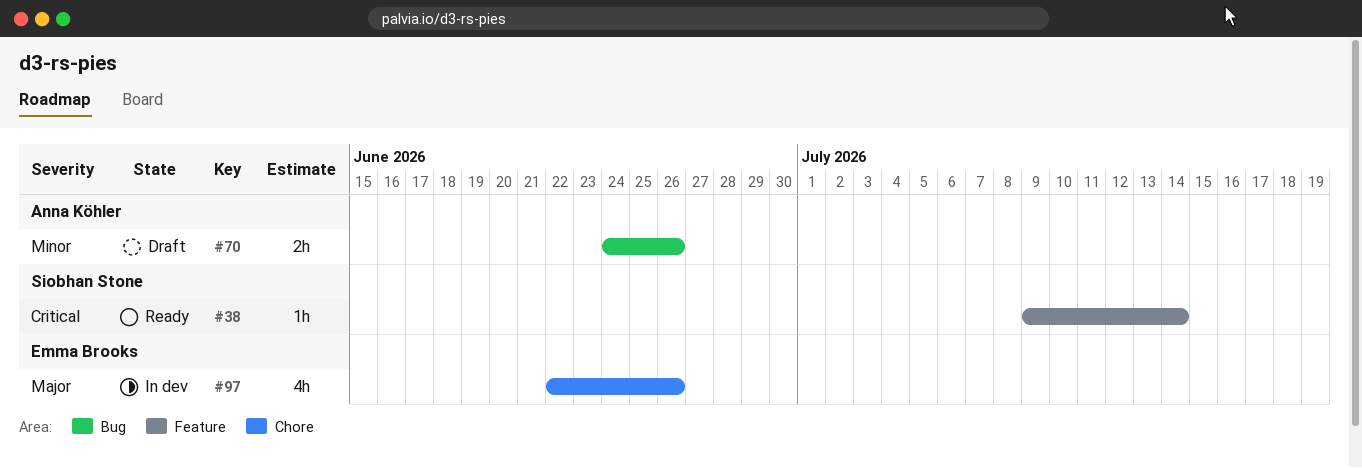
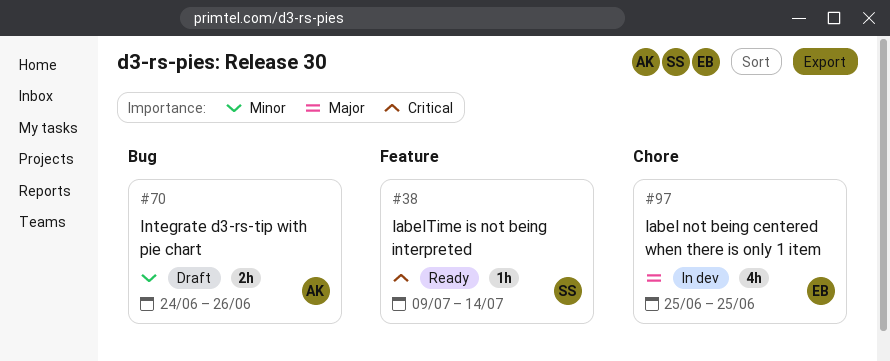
#97, start: Jun 22 -> Jun 25
#97, due: Jun 26 -> Jun 25

